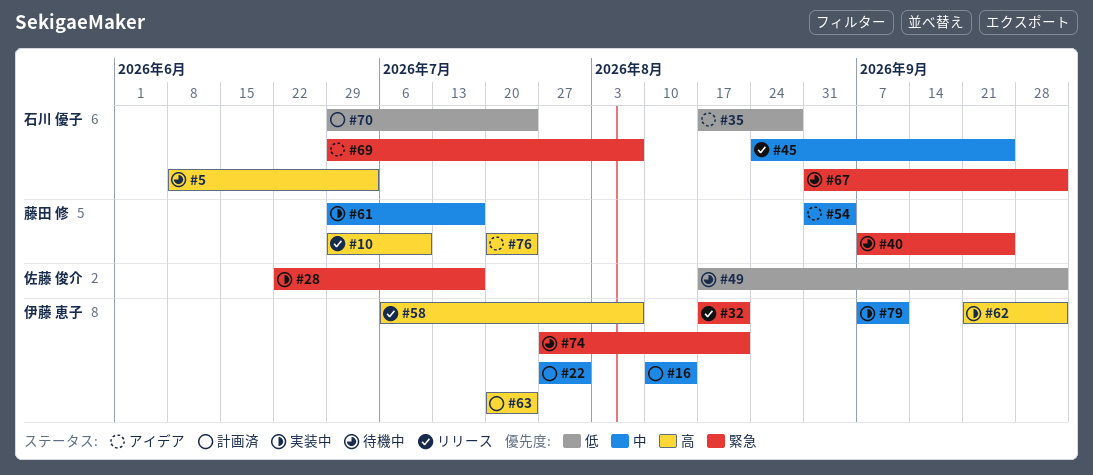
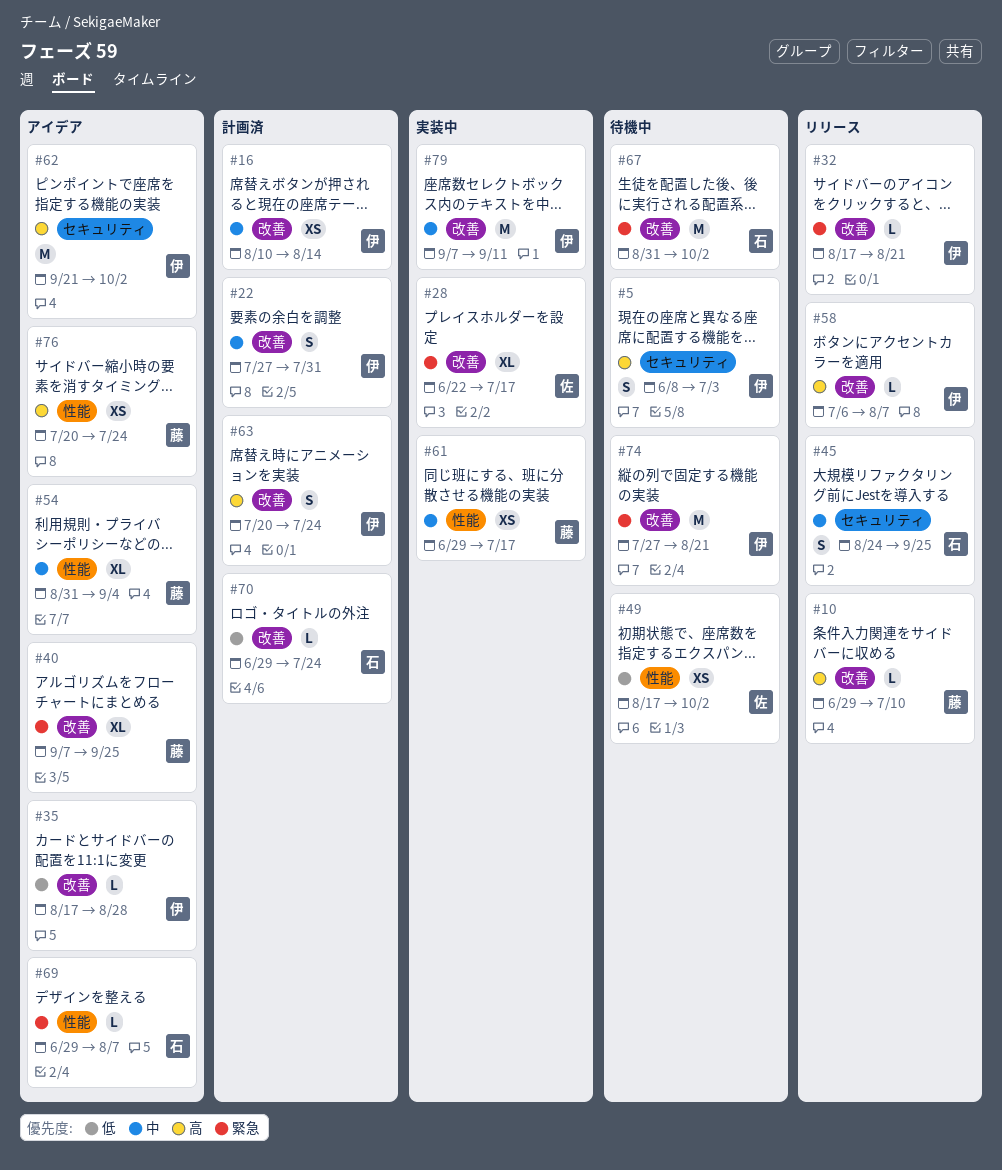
#5, owner: 石川 優子 -> 伊藤 恵子
#35, owner: 石川 優子 -> 伊藤 恵子
#40, status: 待機中 -> アイデア
#62, status: 実装中 -> アイデア

